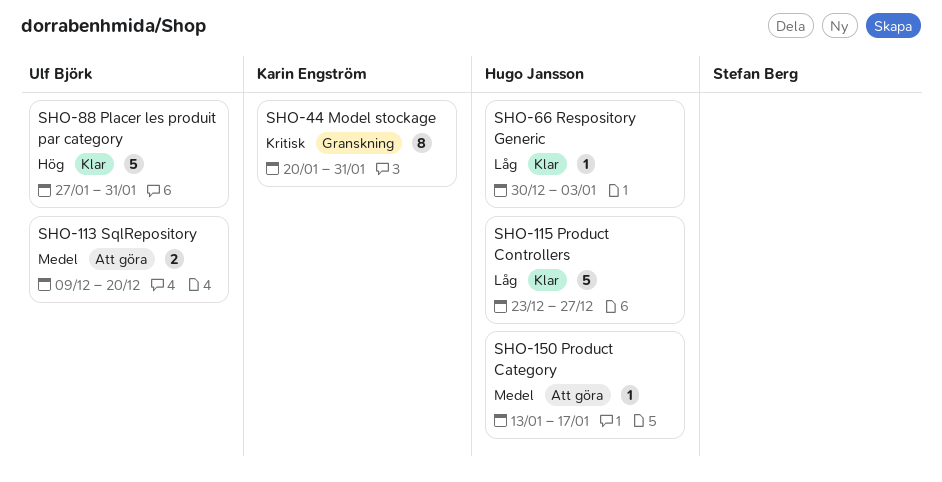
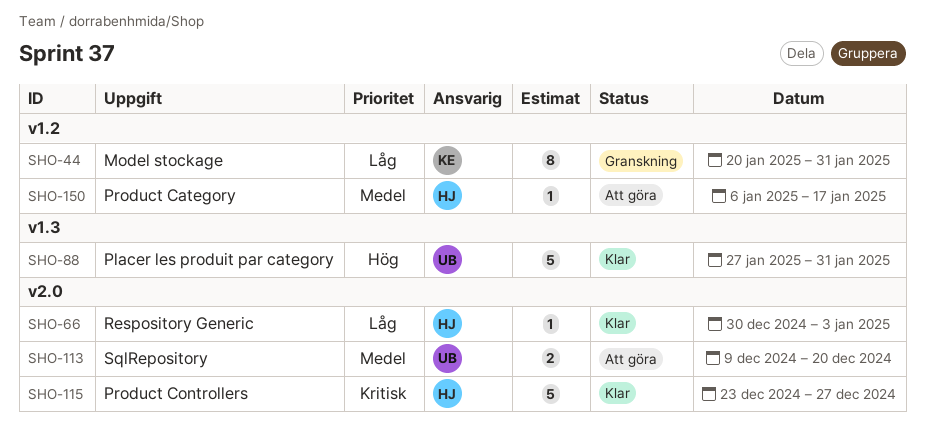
SHO-44, priority: Kritisk -> Låg
SHO-115, priority: Låg -> Kritisk
SHO-150, start: Jan 13 -> Jan 6

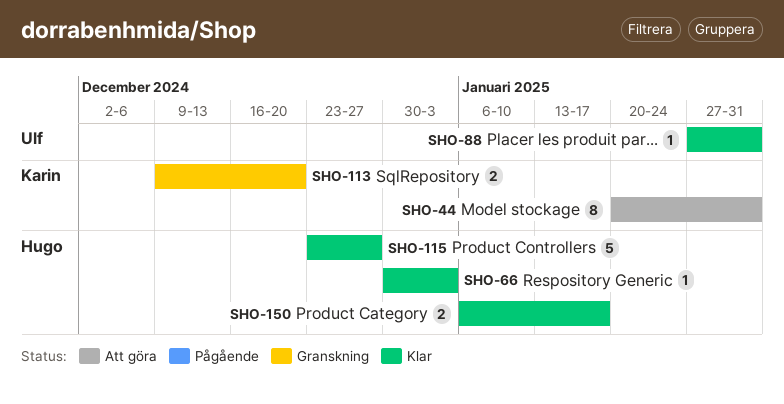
SHO-44, status: Granskning -> Att göra
SHO-88, estimate: 5 -> 1
SHO-113, status: Att göra -> Granskning
SHO-113, owner: Ulf -> Karin
SHO-150, status: Att göra -> Klar
SHO-150, estimate: 1 -> 2

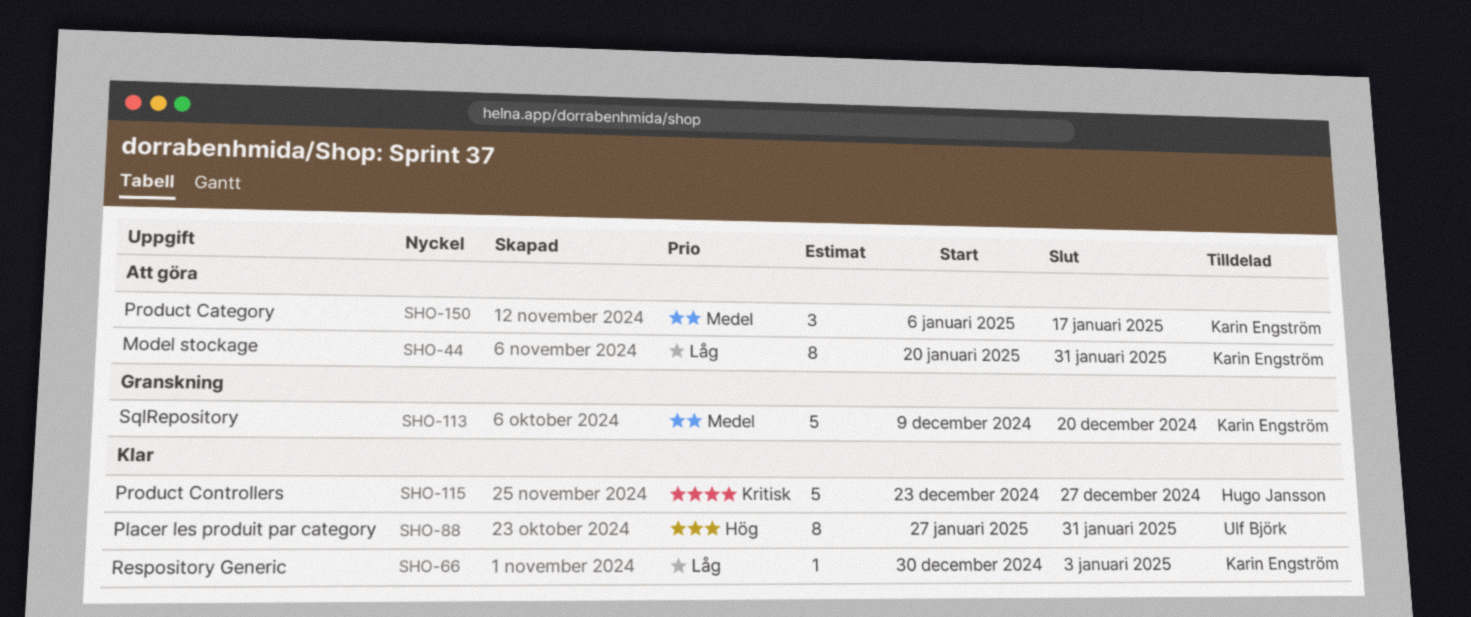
SHO-66, owner: Hugo Jansson -> Karin Engström
SHO-88, estimate: 1 -> 8
SHO-113, estimate: 2 -> 5
SHO-150, status: Klar -> Att göra
SHO-150, owner: Hugo Jansson -> Karin Engström
SHO-150, estimate: 2 -> 3

